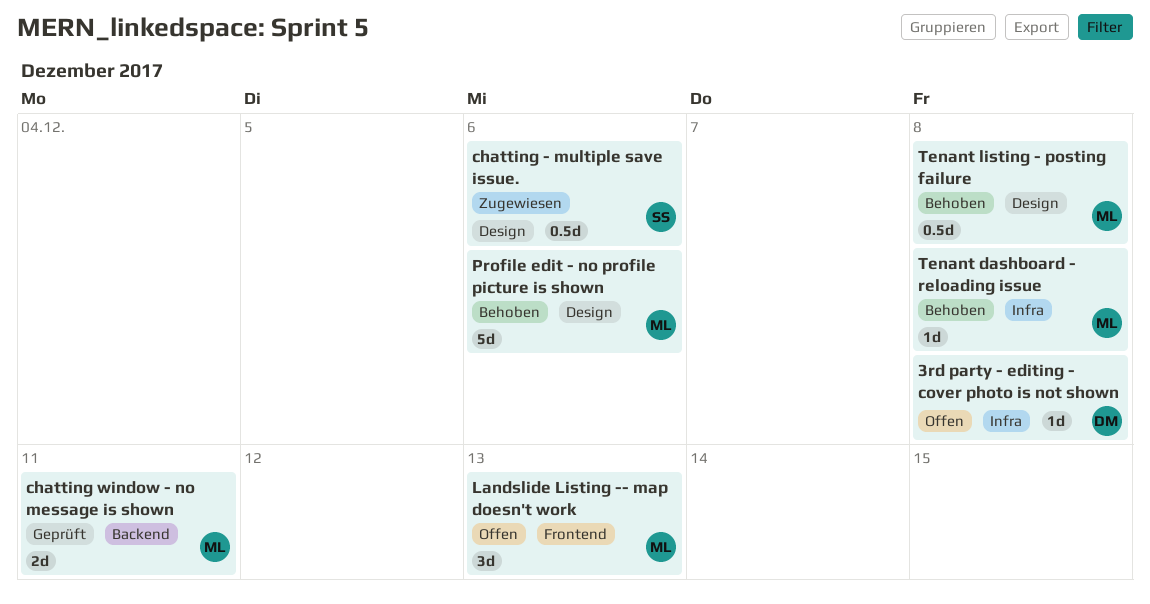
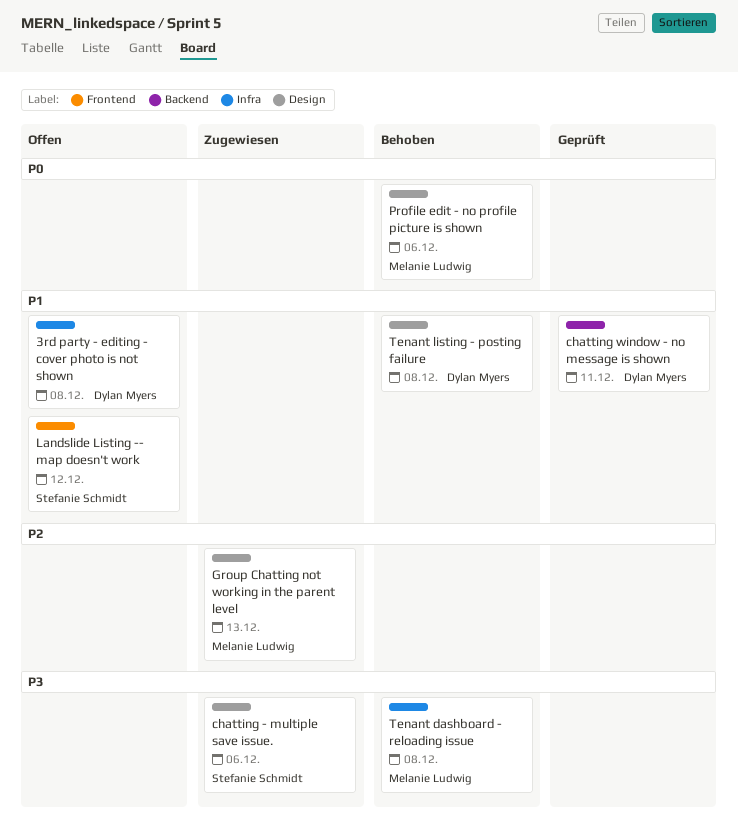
chatting window - no message is shown, owner: Melanie Ludwig -> Dylan Myers
Group Chatting not working in the parent level: none -> present
Landslide Listing -- map doesn't work, owner: Melanie Ludwig -> Stefanie Schmidt
Landslide Listing -- map doesn't work, due: Dec 13 -> Dec 12
Tenant listing - posting failure, owner: Melanie Ludwig -> Dylan Myers

